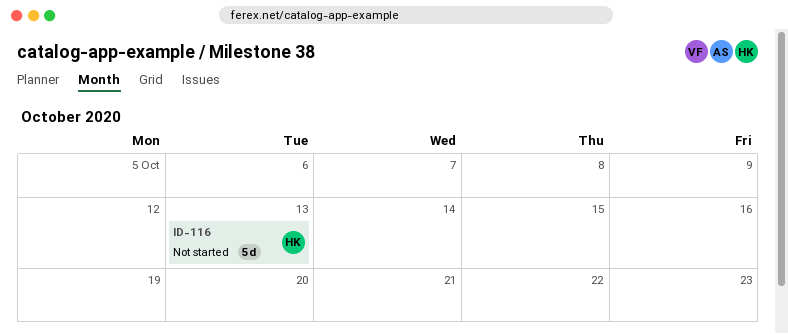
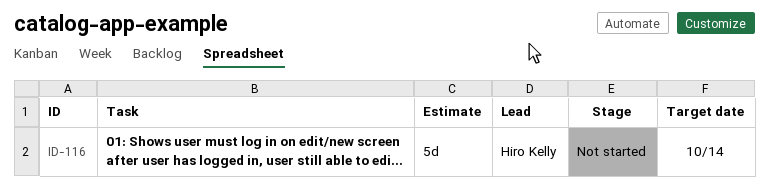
ID-116, due: Oct 13 -> Oct 14

